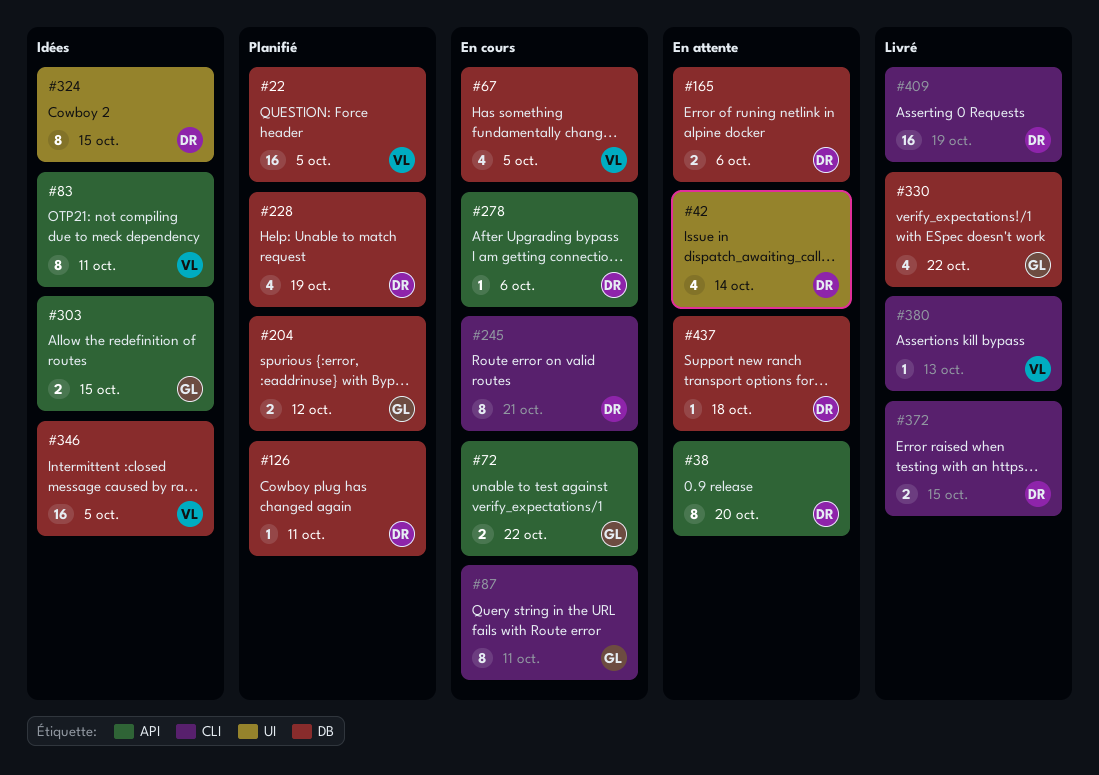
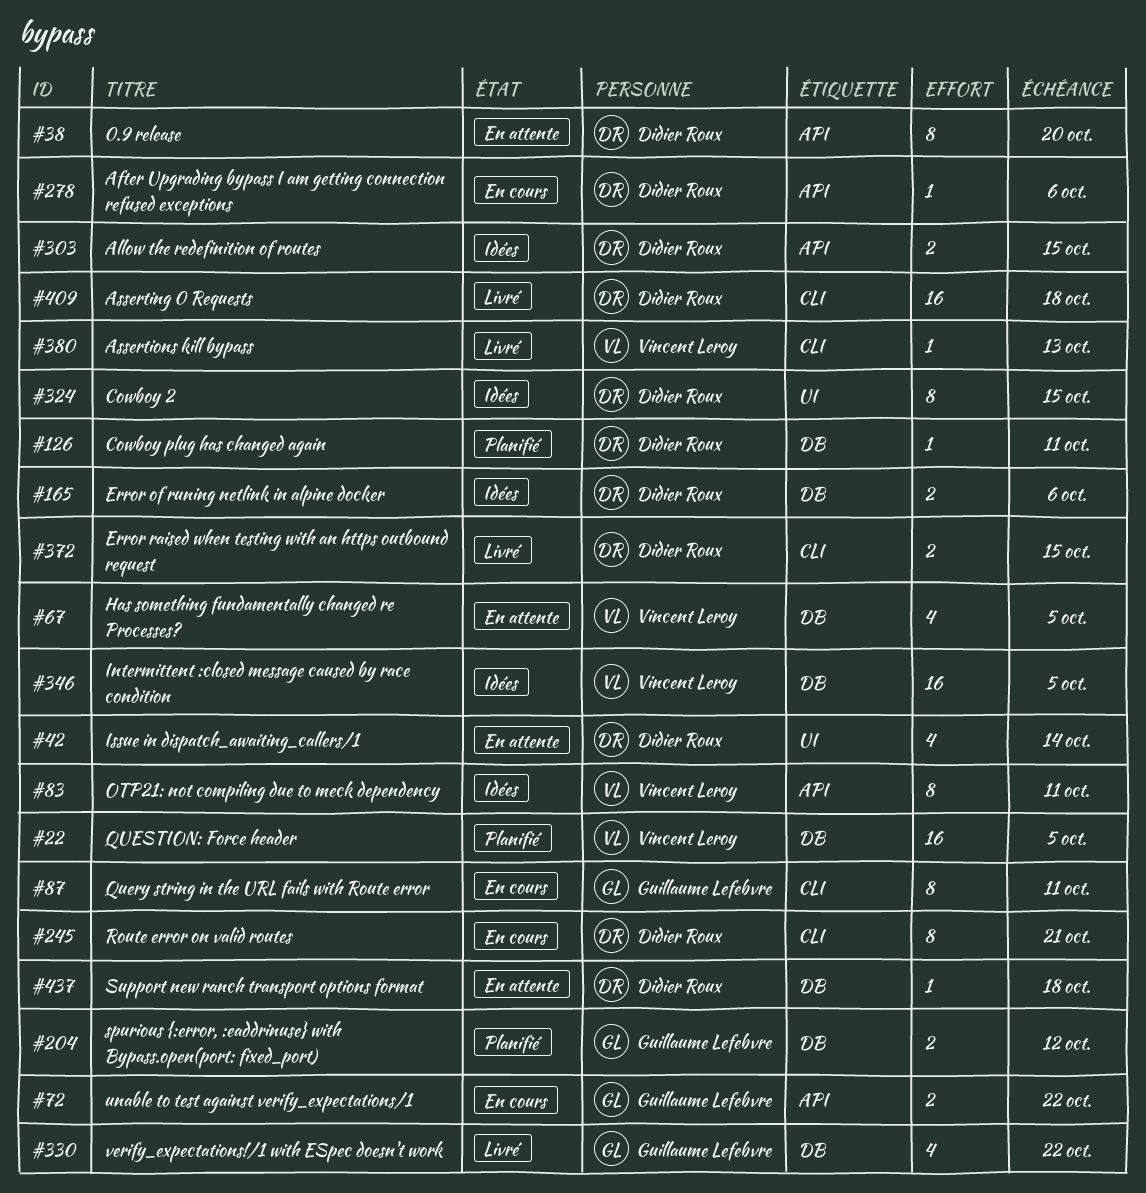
#67, status: En cours -> En attente
#165, status: En attente -> Idées
#228: present -> none
#303, owner: Guillaume Lefebvre -> Didier Roux
#409, due: Oct 19 -> Oct 18

